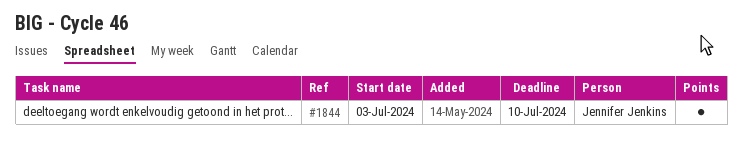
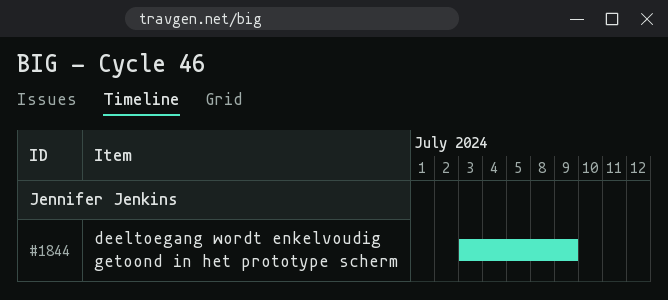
#1844, due: Jul 10 -> Jul 9

